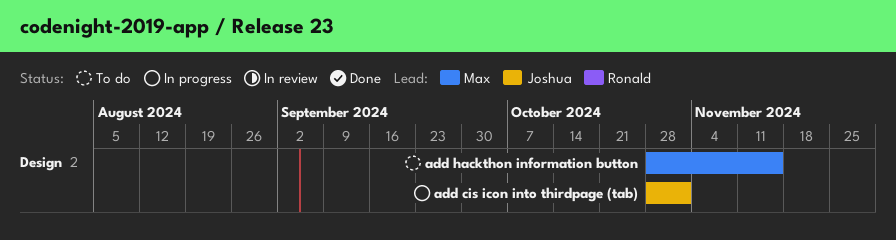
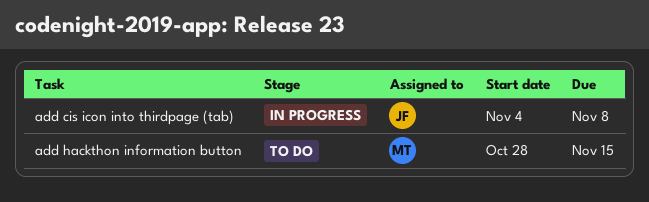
add cis icon into thirdpage (tab), start: Oct 28 -> Nov 4
add cis icon into thirdpage (tab), due: Nov 1 -> Nov 8

